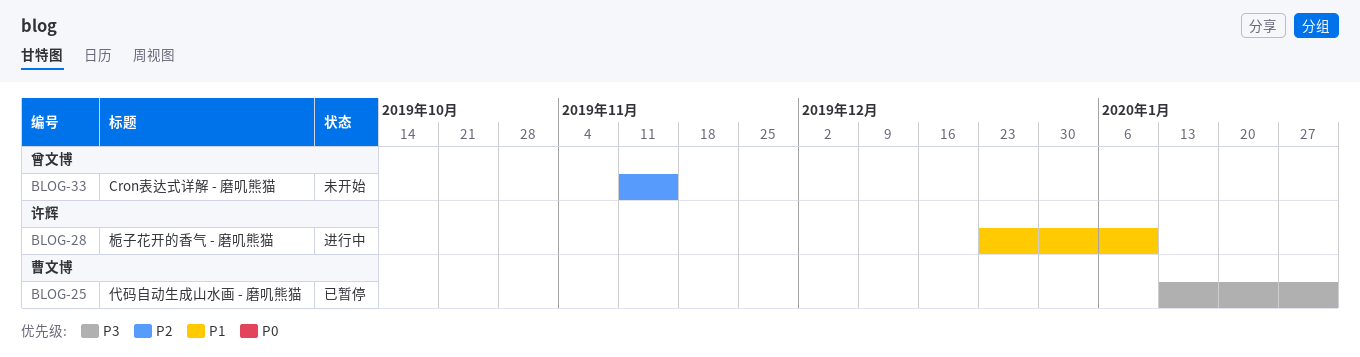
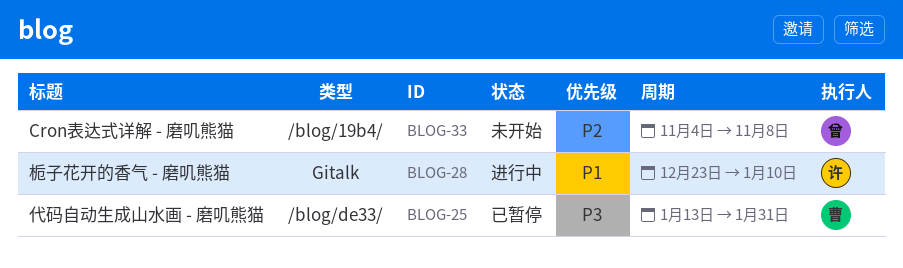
BLOG-33, start: Nov 11 -> Nov 4
BLOG-33, due: Nov 15 -> Nov 8

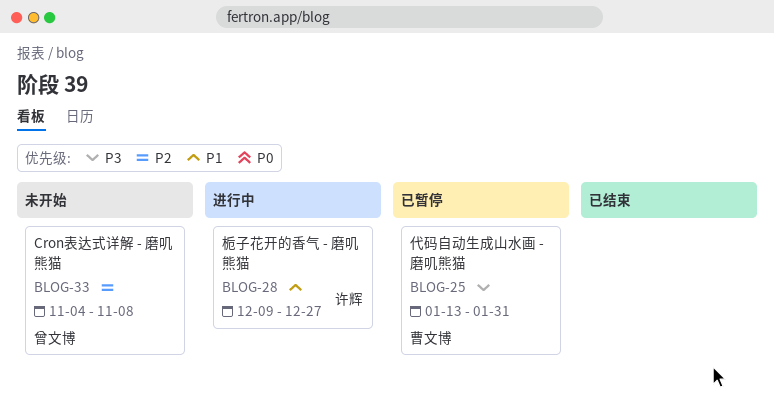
BLOG-28, start: Dec 23 -> Dec 9
BLOG-28, due: Jan 10 -> Dec 27

